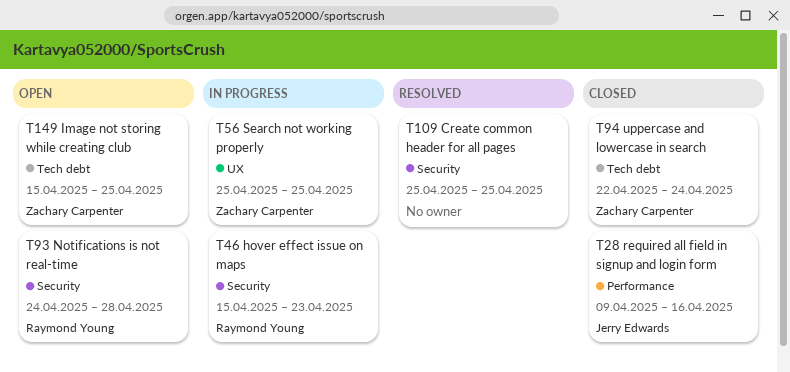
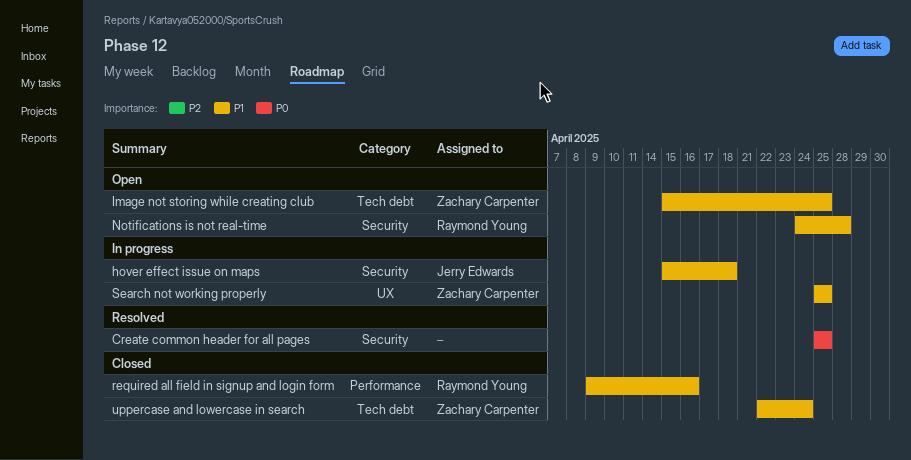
hover effect issue on maps, owner: Raymond Young -> Jerry Edwards
hover effect issue on maps, due: Apr 23 -> Apr 18
required all field in signup and login form, owner: Jerry Edwards -> Raymond Young

